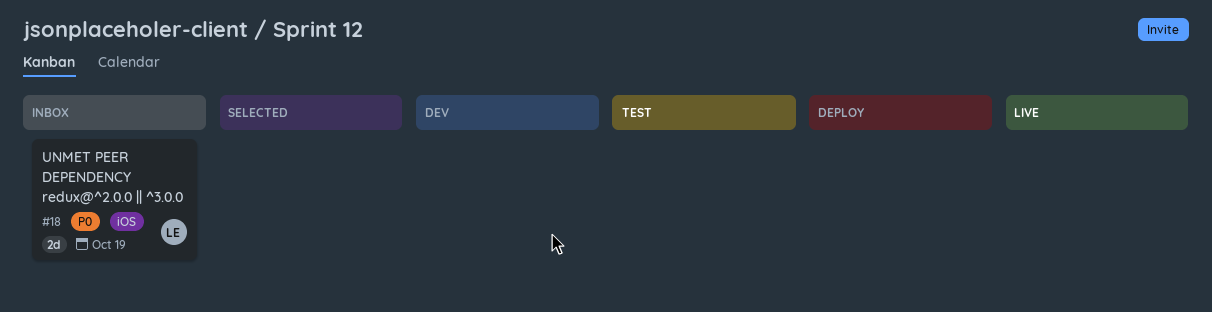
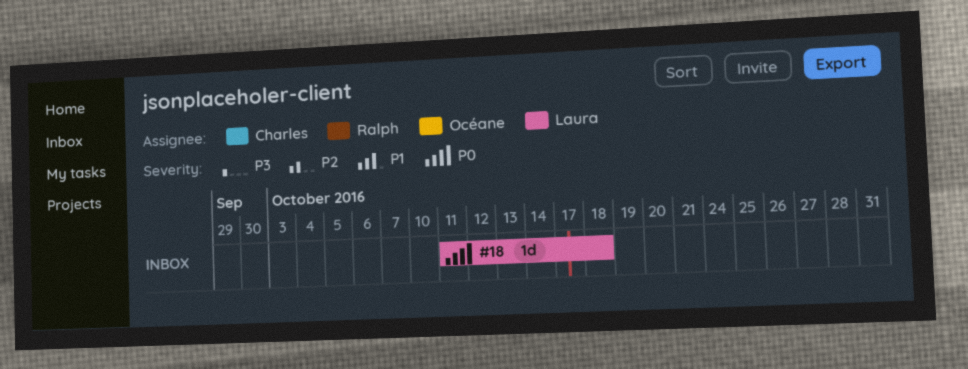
#18, estimate: 2d -> 1d
#18, due: Oct 19 -> Oct 18

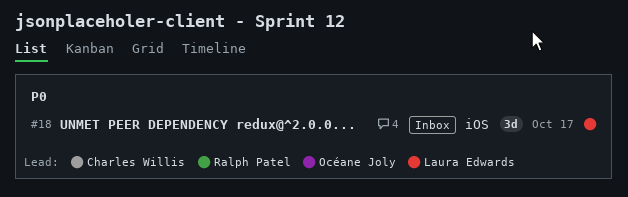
#18, estimate: 1d -> 3d
#18, due: Oct 18 -> Oct 17

